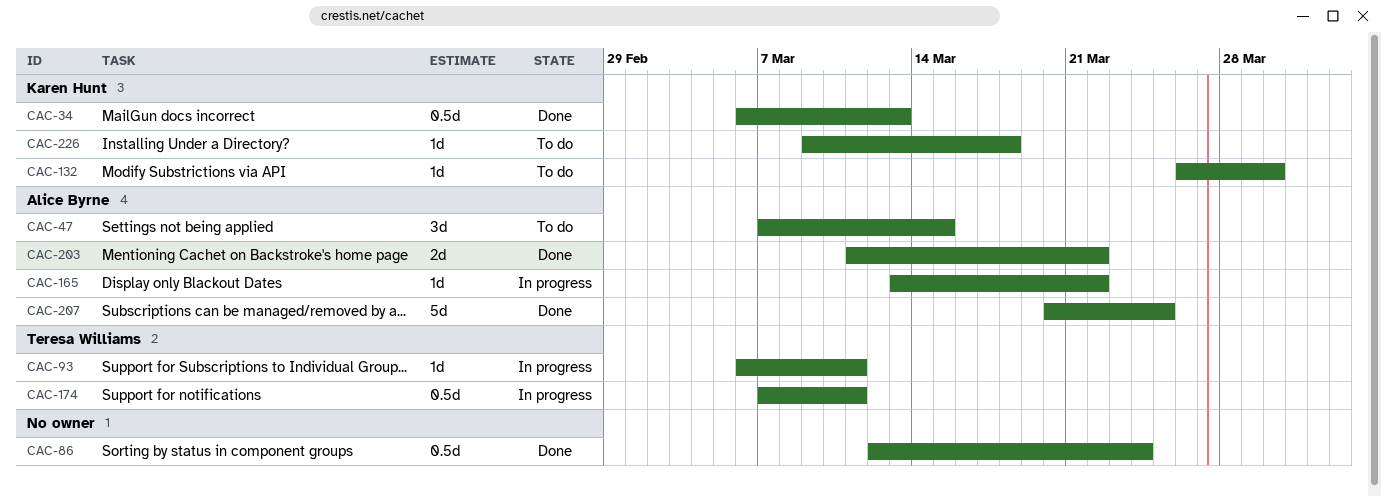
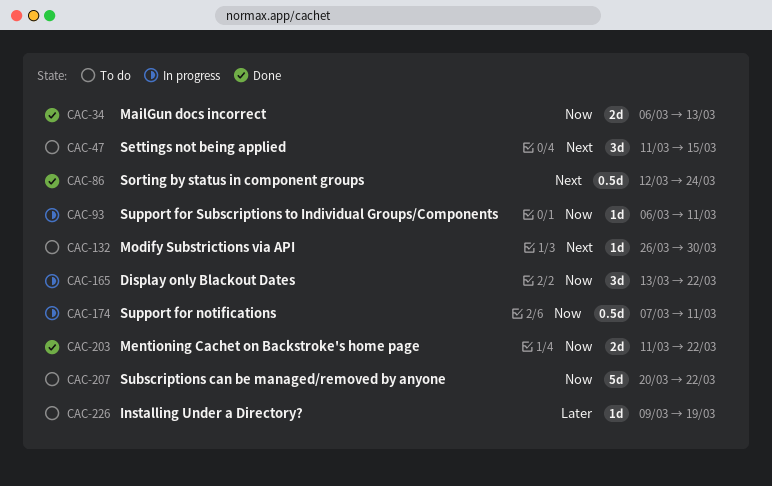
CAC-34, estimate: 0.5d -> 2d
CAC-47, start: Mar 7 -> Mar 11
CAC-165, estimate: 1d -> 3d
CAC-207, status: Done -> To do
CAC-207, due: Mar 25 -> Mar 22
CAC-226, due: Mar 18 -> Mar 19

